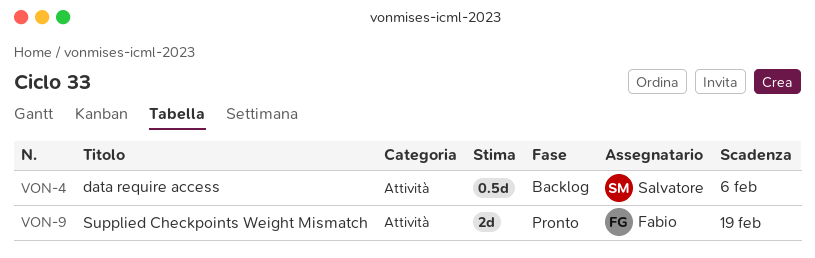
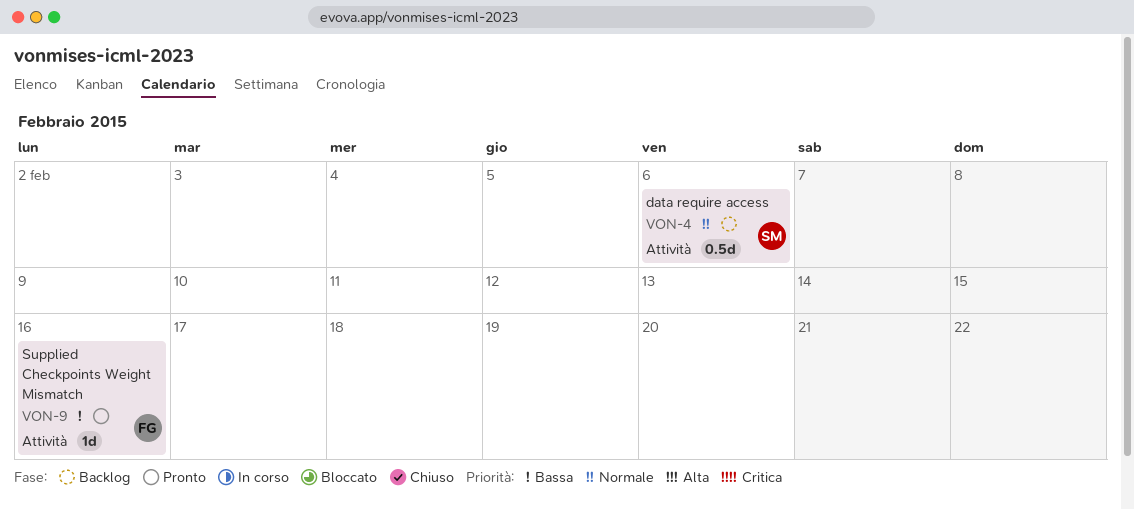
VON-9, estimate: 2d -> 1d
VON-9, due: Feb 19 -> Feb 16

